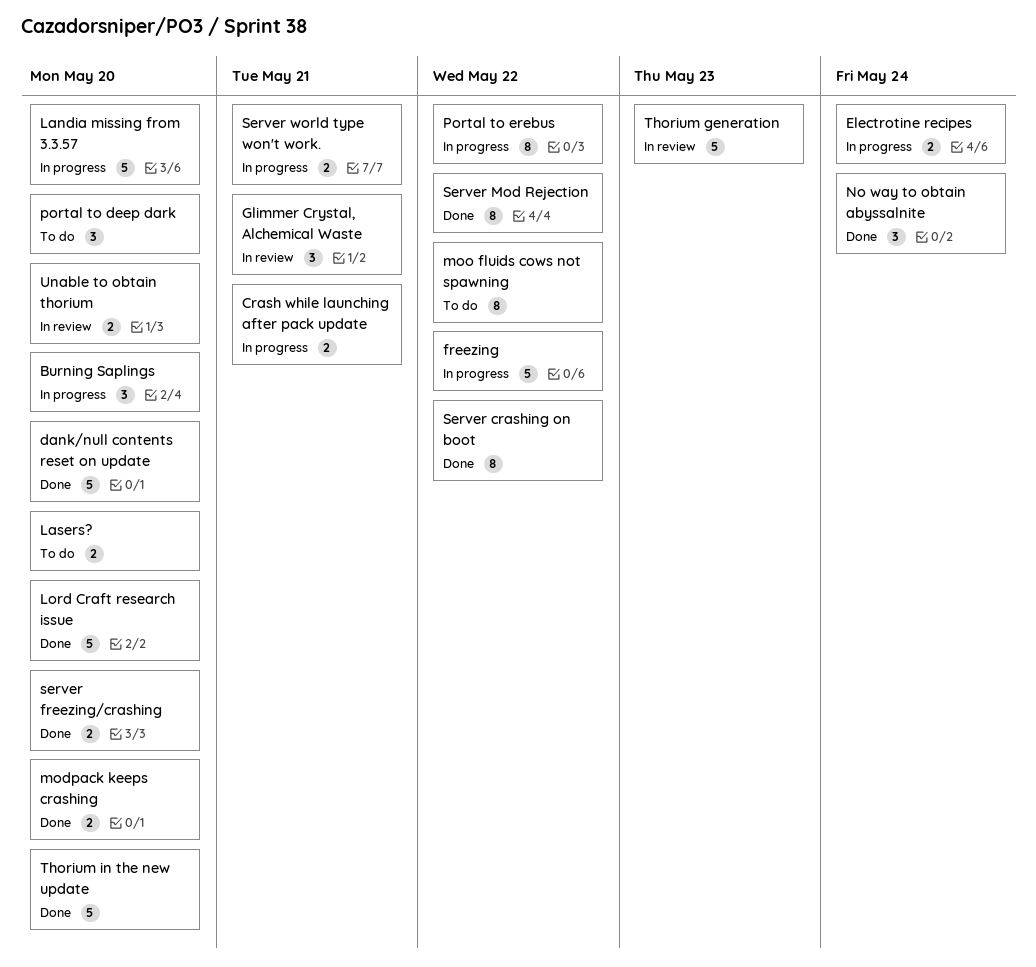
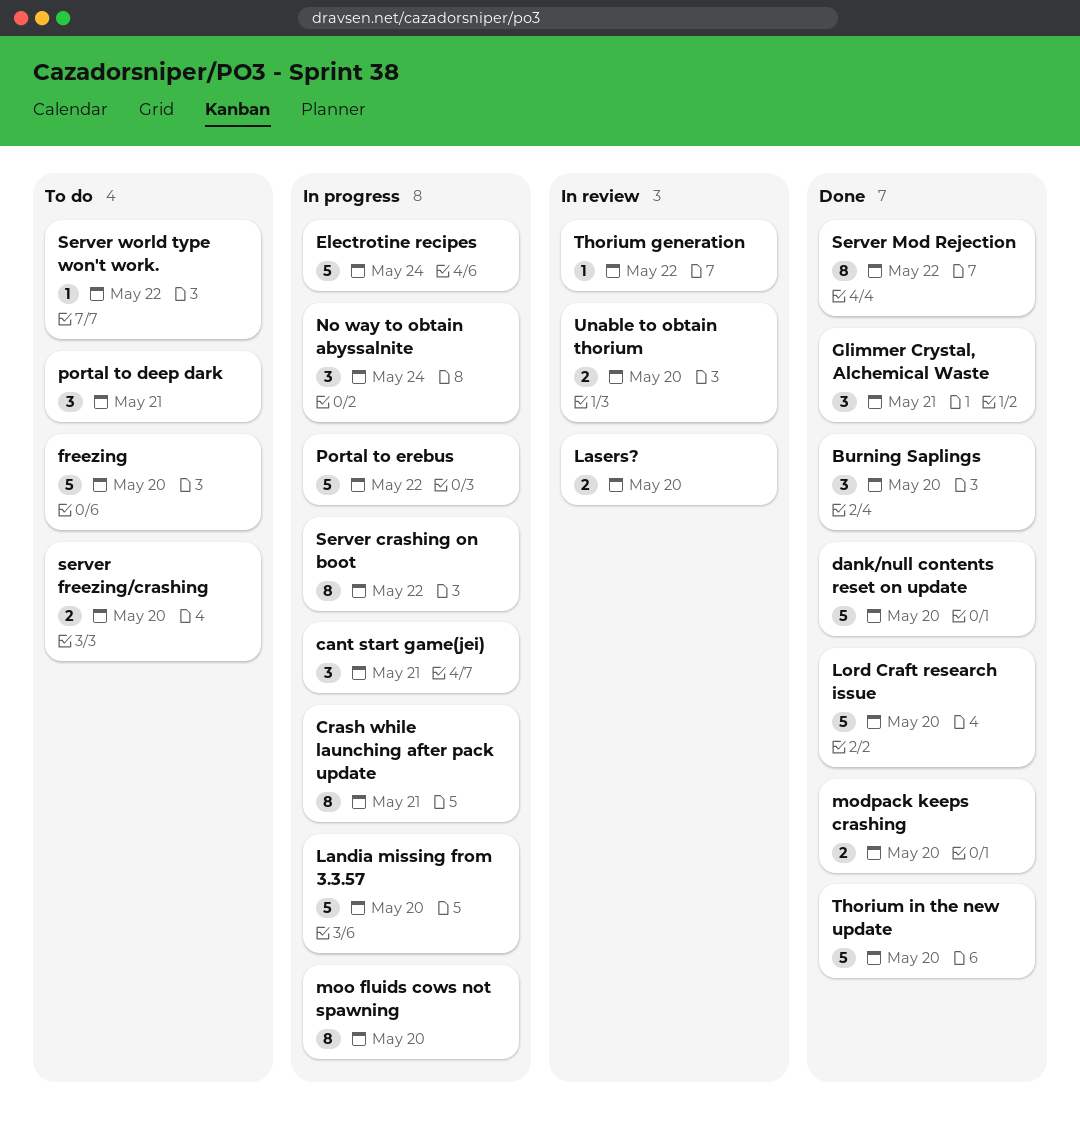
Burning Saplings, status: In progress -> Done
cant start game(jei): none -> present
Crash while launching after pack update, estimate: 2 -> 8
Electrotine recipes, estimate: 2 -> 5
freezing, status: In progress -> To do
freezing, due: May 22 -> May 20
Glimmer Crystal, Alchemical Waste, status: In review -> Done
Lasers?, status: To do -> In review
moo fluids cows not spawning, status: To do -> In progress
moo fluids cows not spawning, due: May 22 -> May 20
No way to obtain abyssalnite, status: Done -> In progress
portal to deep dark, due: May 20 -> May 21
Portal to erebus, estimate: 8 -> 5
Server crashing on boot, status: Done -> In progress
server freezing/crashing, status: Done -> To do
Server world type won't work., status: In progress -> To do
Server world type won't work., estimate: 2 -> 1
Server world type won't work., due: May 21 -> May 22
Thorium generation, estimate: 5 -> 1
Thorium generation, due: May 23 -> May 22

